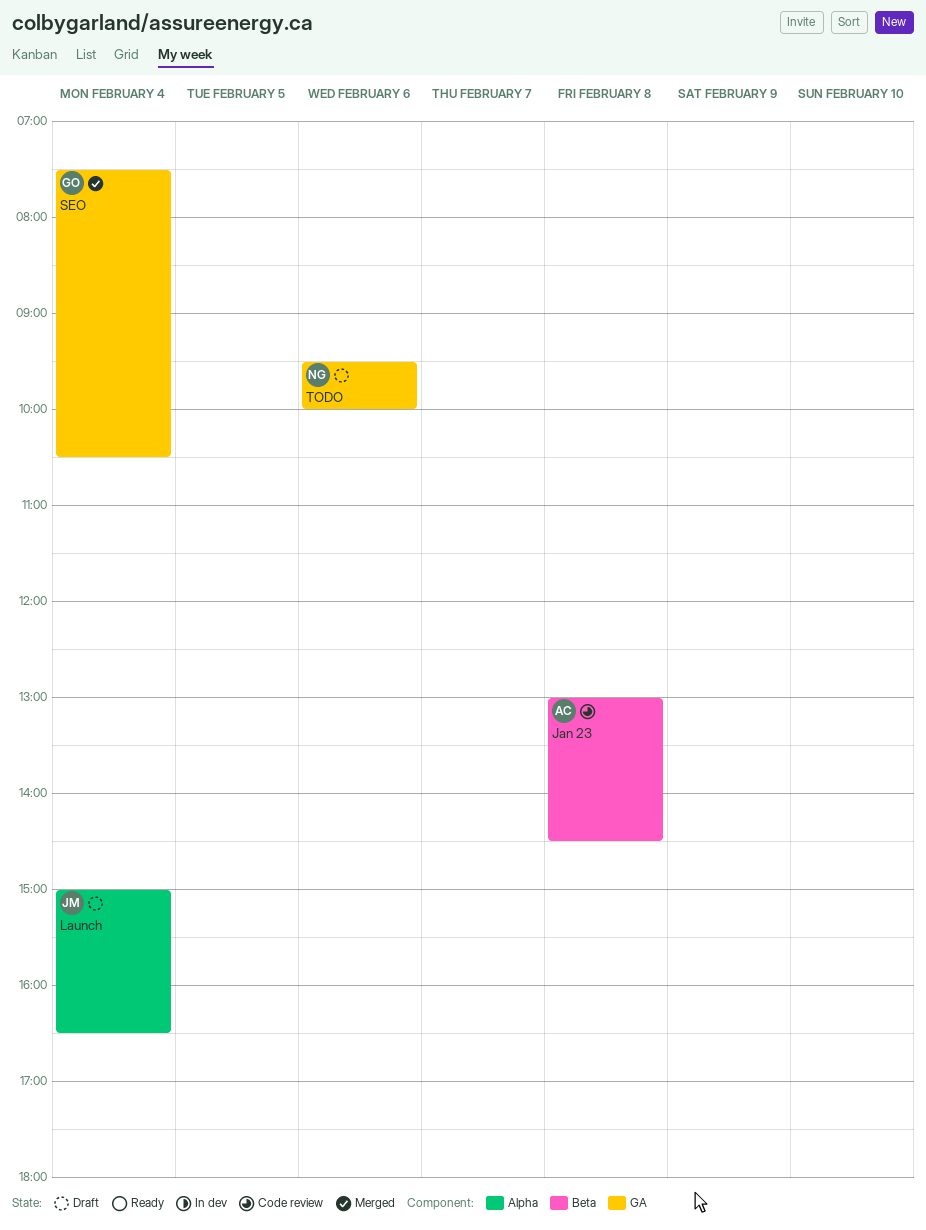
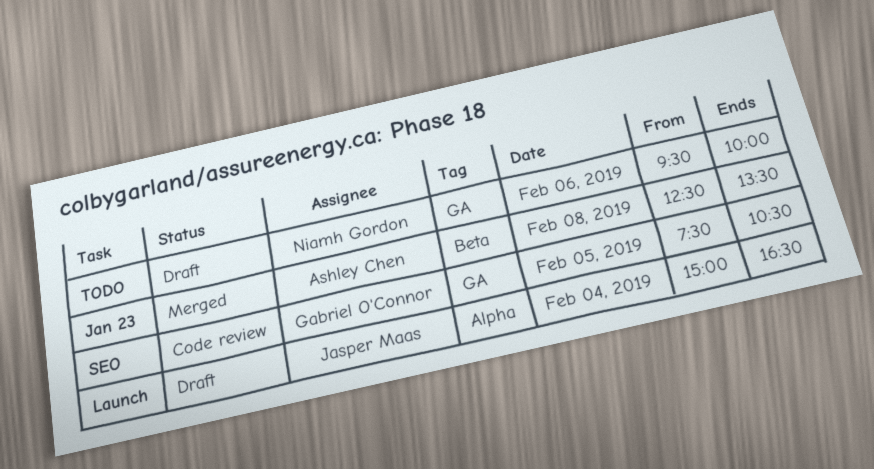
Jan 23, status: Code review -> Merged
Jan 23, begins: 13:00 -> 12:30
Jan 23, ends: 14:30 -> 13:30
SEO, status: Merged -> Code review
SEO, day: Feb 4 -> Feb 5

